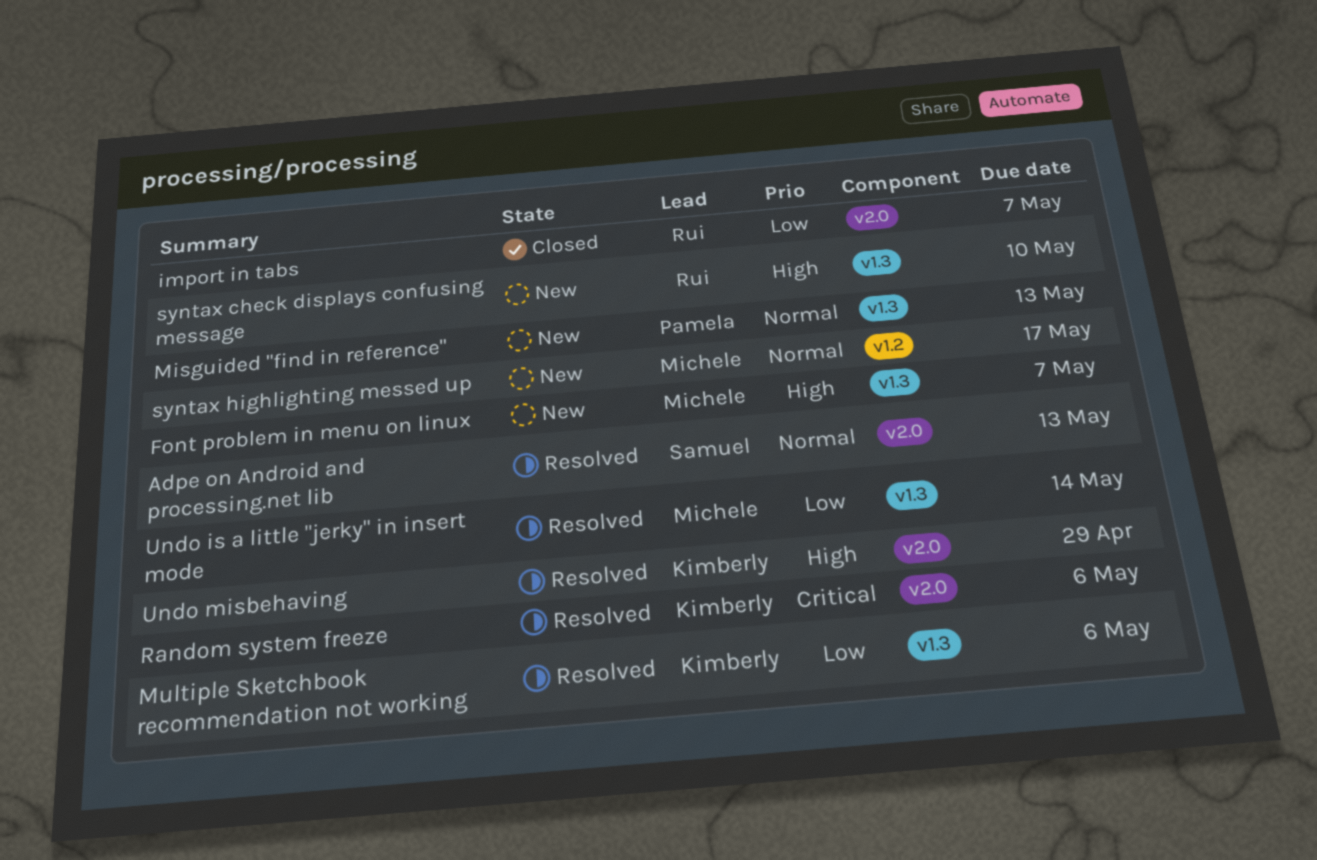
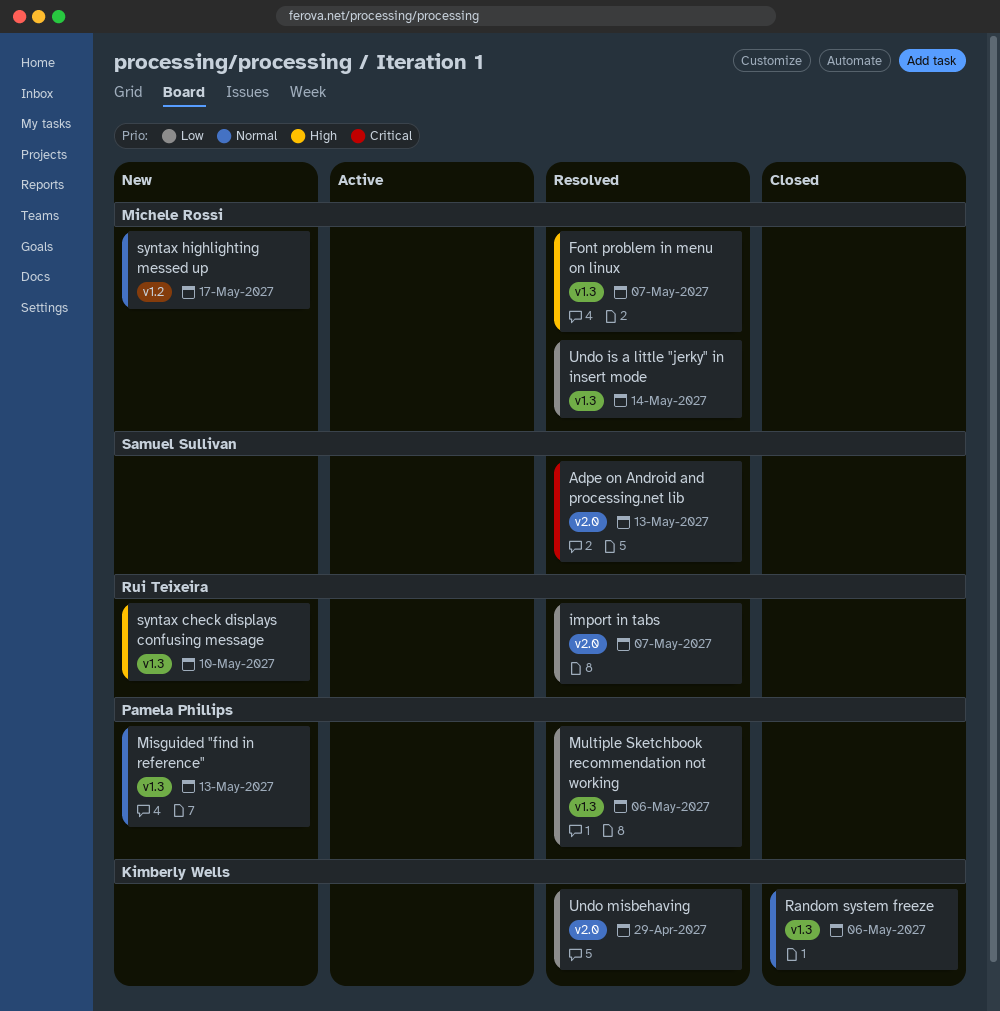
Adpe on Android and processing.net lib, priority: Normal -> Critical
Font problem in menu on linux, status: New -> Resolved
import in tabs, status: Closed -> Resolved
Multiple Sketchbook recommendation not working, owner: Kimberly Wells -> Pamela Phillips
Random system freeze, status: Resolved -> Closed
Random system freeze, priority: Critical -> Normal
Random system freeze, label: v2.0 -> v1.3
Undo misbehaving, priority: High -> Low

